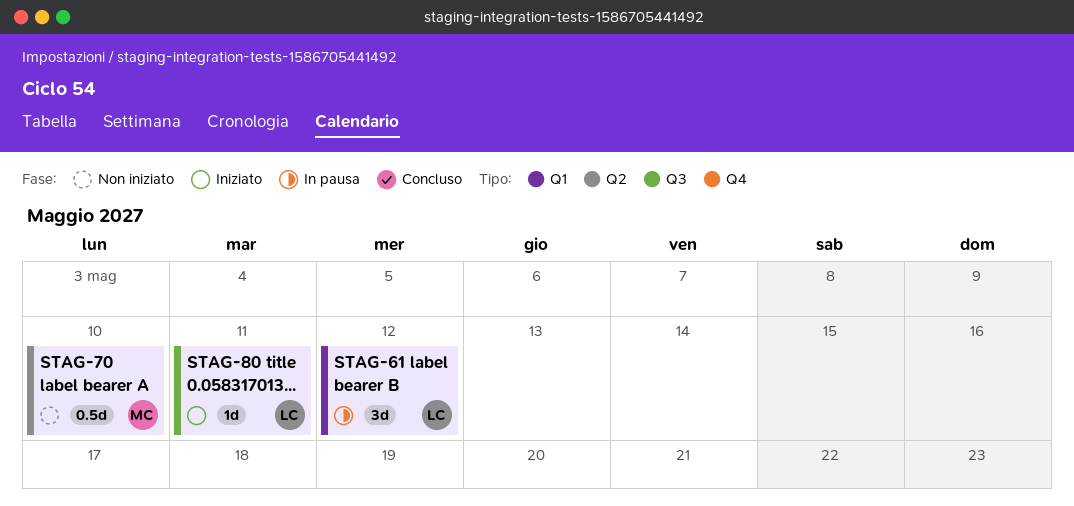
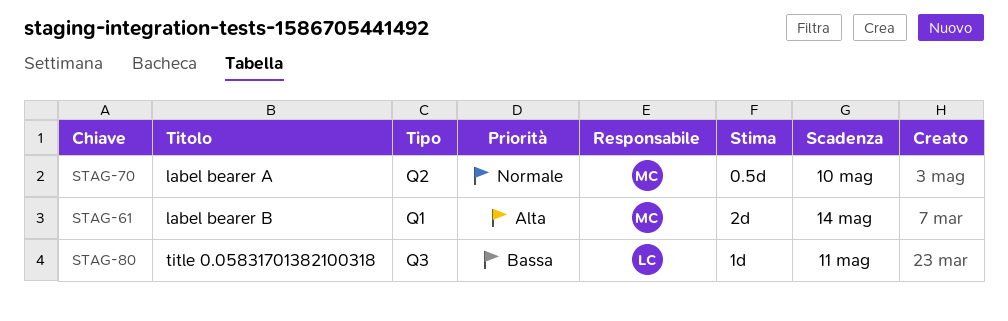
STAG-61, owner: LC -> MC
STAG-61, estimate: 3d -> 2d
STAG-61, due: May 12 -> May 14

